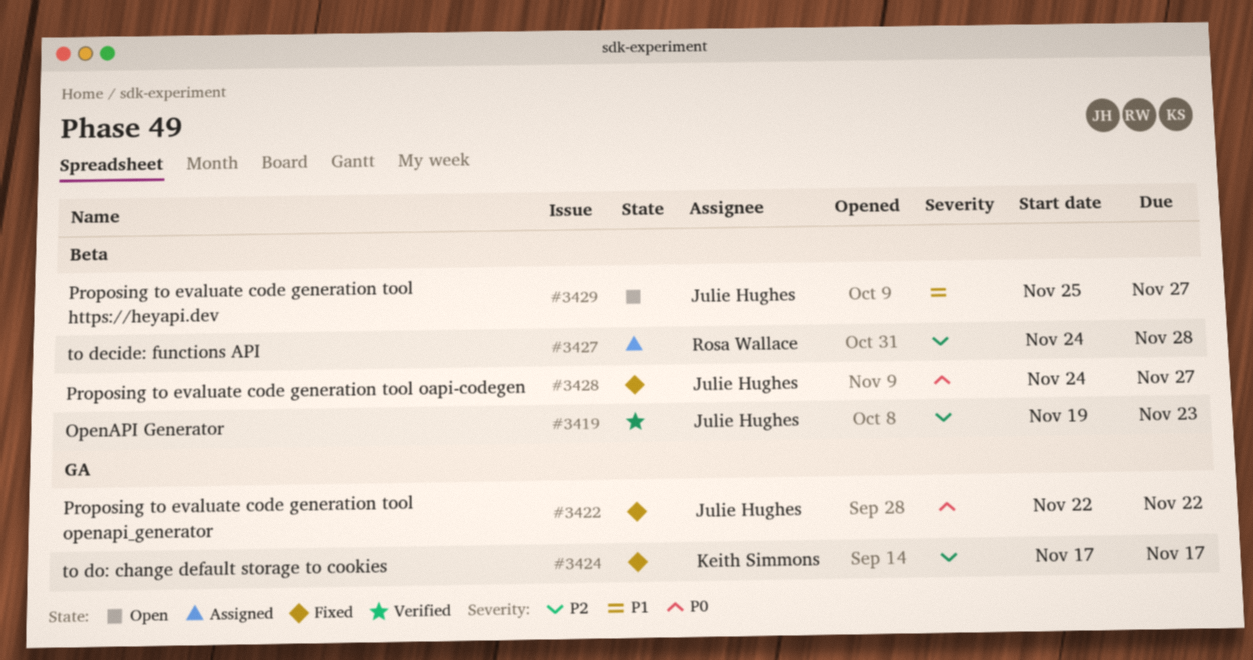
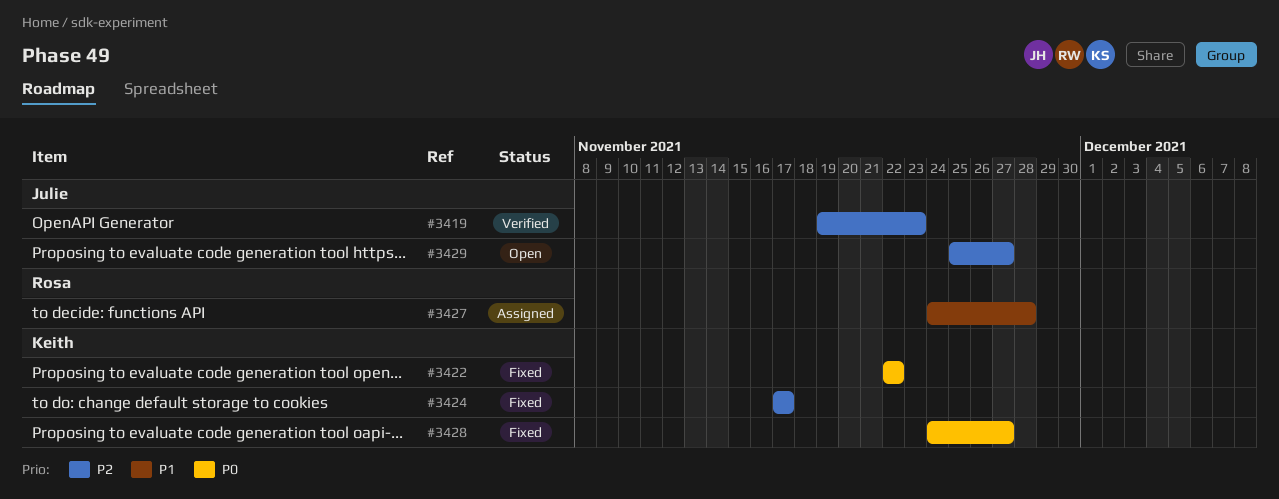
#3422, owner: Julie Hughes -> Keith Simmons
#3427, priority: P2 -> P1
#3428, owner: Julie Hughes -> Keith Simmons
#3429, priority: P1 -> P2

